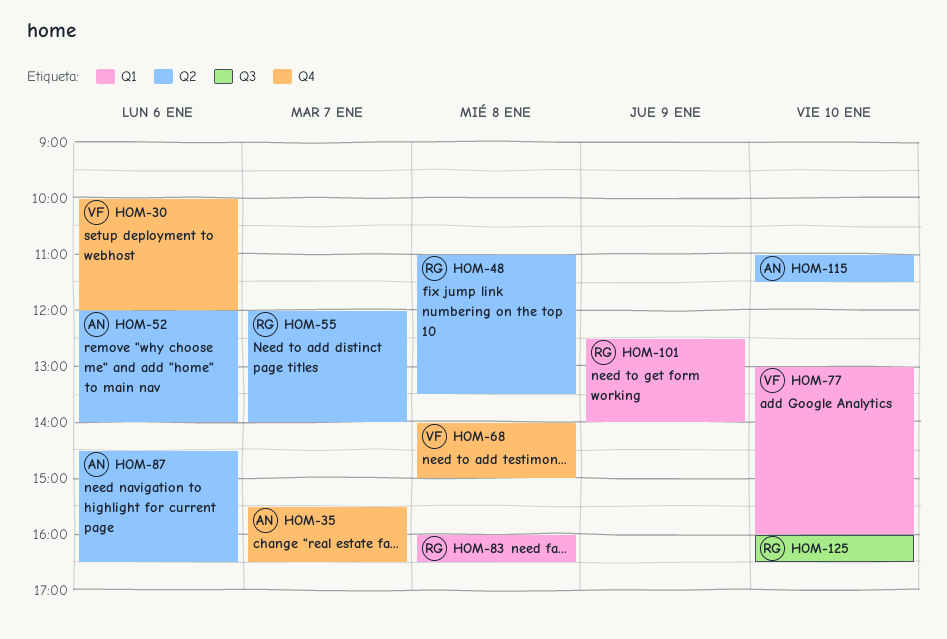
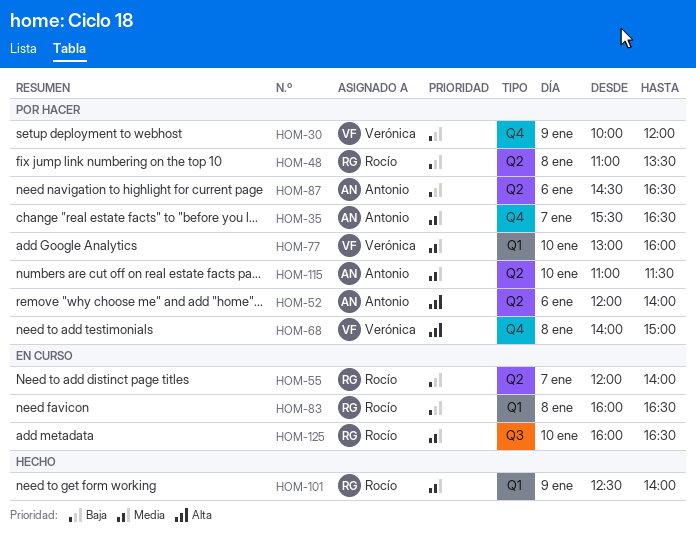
HOM-30, day: Jan 6 -> Jan 9

